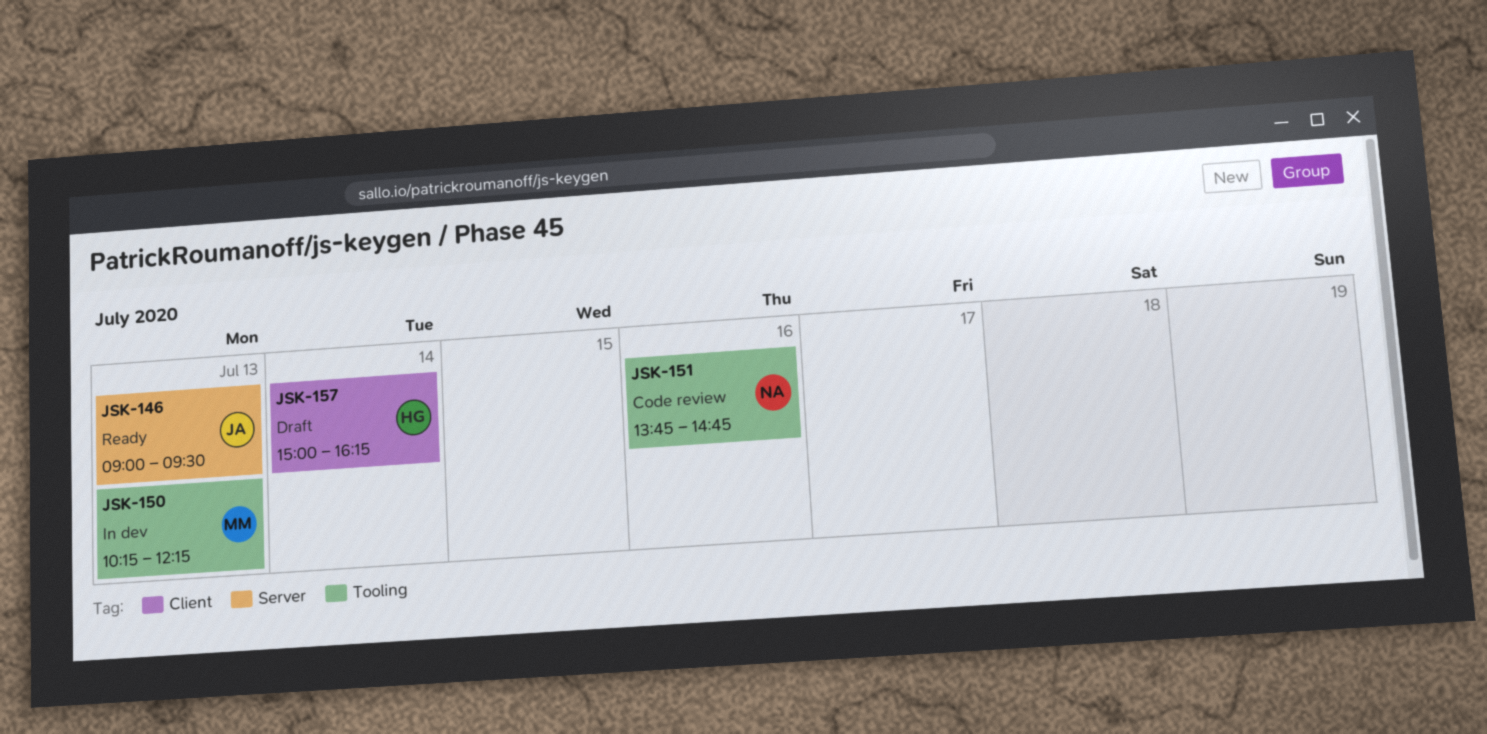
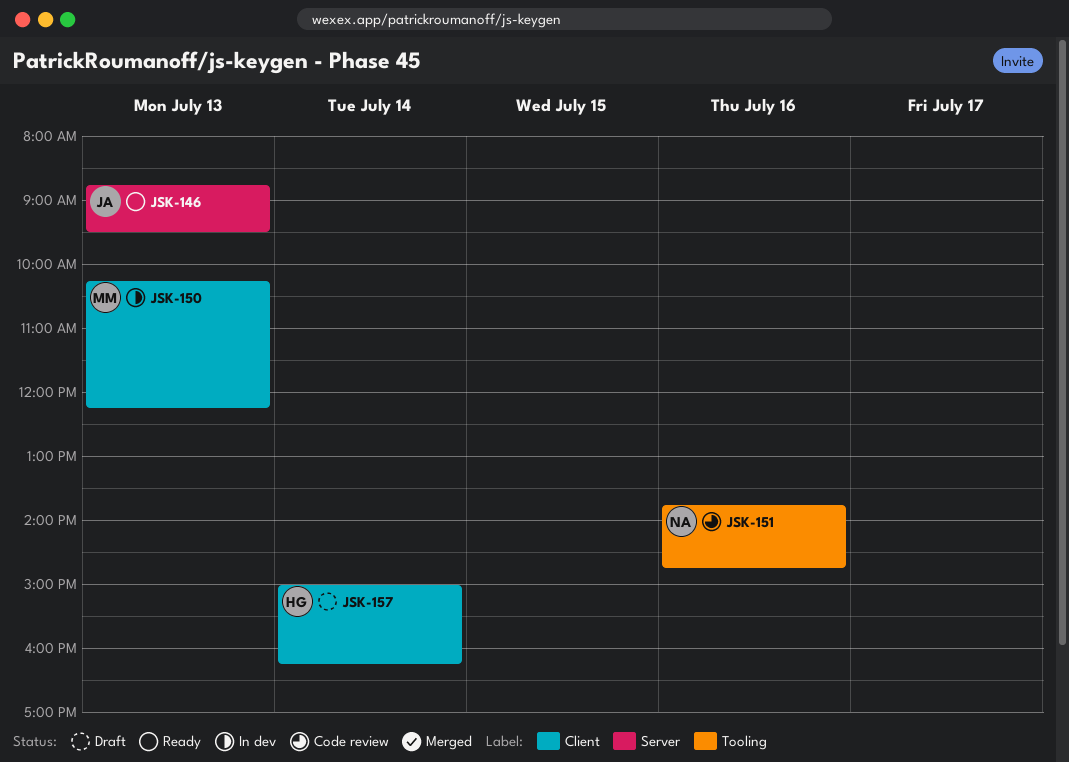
JSK-146, begins: 09:00 -> 08:45
JSK-150, label: Tooling -> Client

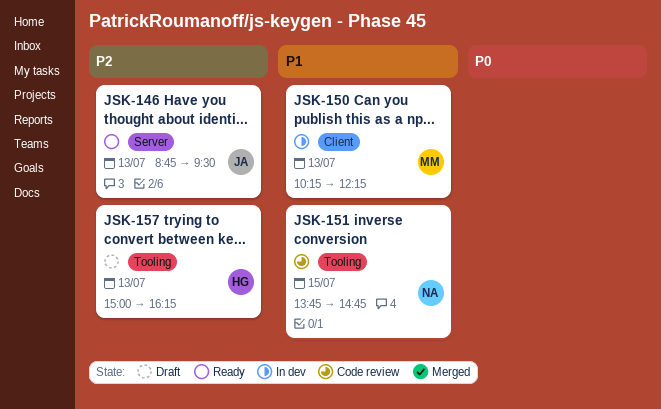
JSK-151, day: Jul 16 -> Jul 15
JSK-157, label: Client -> Tooling
JSK-157, day: Jul 14 -> Jul 13

